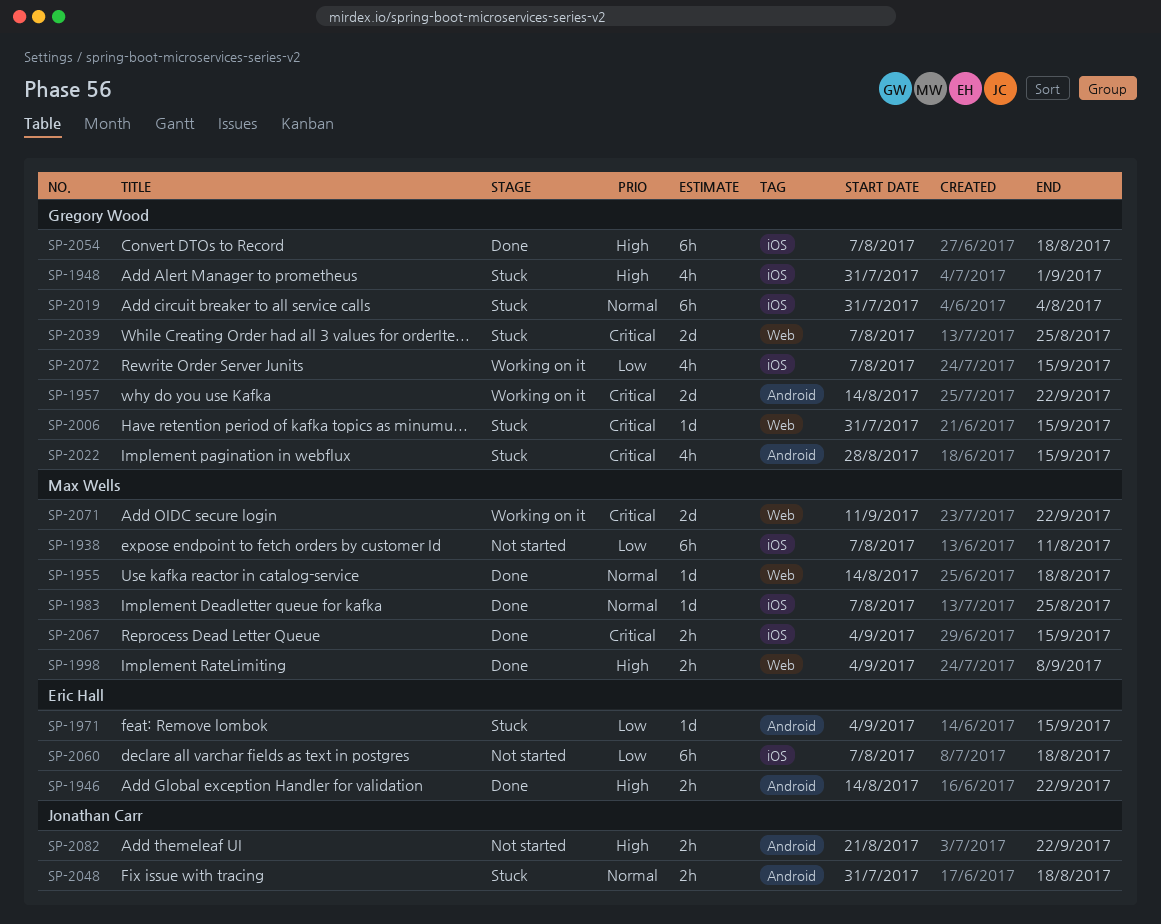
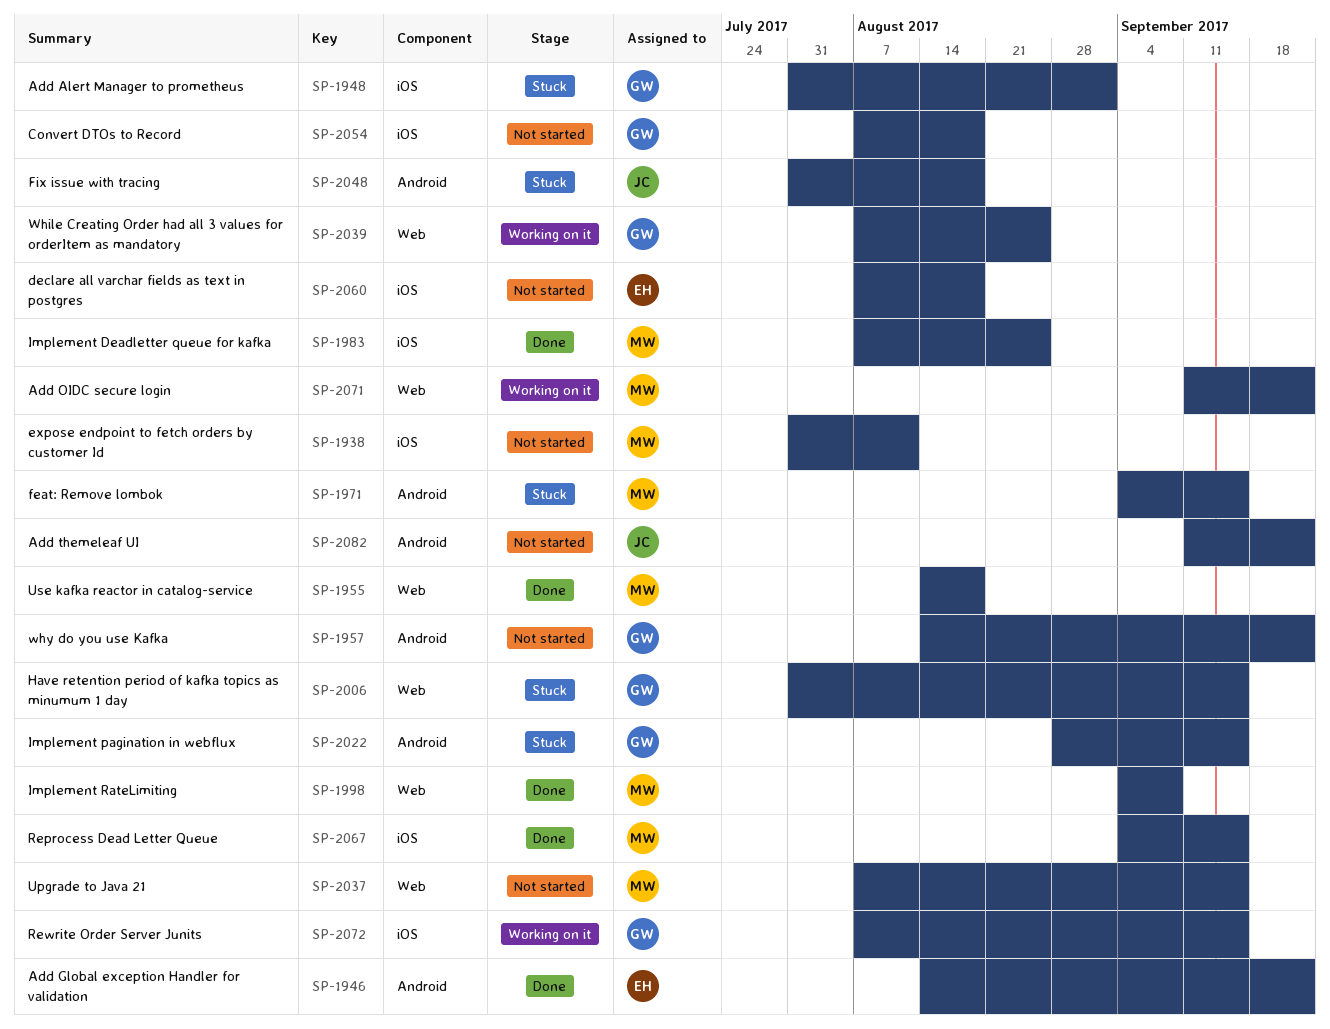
SP-1938, start: Aug 7 -> Jul 31
SP-1957, status: Working on it -> Not started
SP-1971, owner: Eric Hall -> Max Wells
SP-2019: present -> none
SP-2037: none -> present
SP-2039, status: Stuck -> Working on it
SP-2054, status: Done -> Not started
SP-2082, start: Aug 21 -> Sep 11

